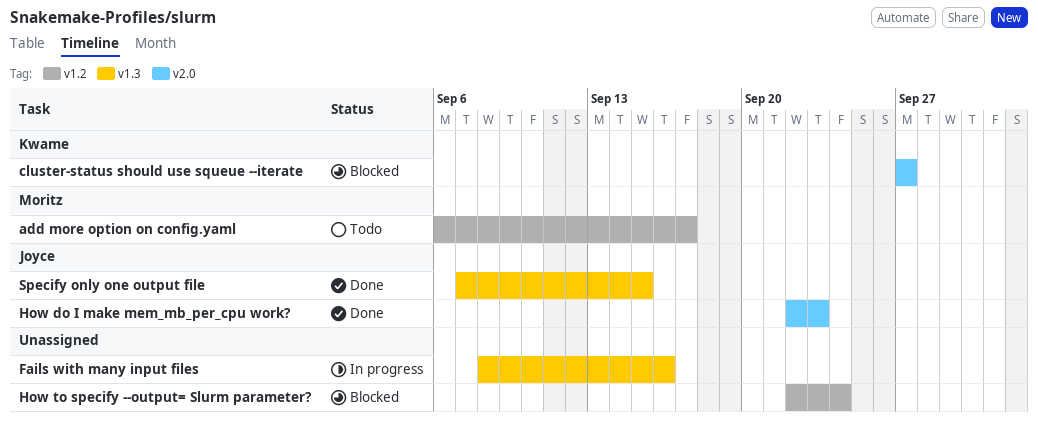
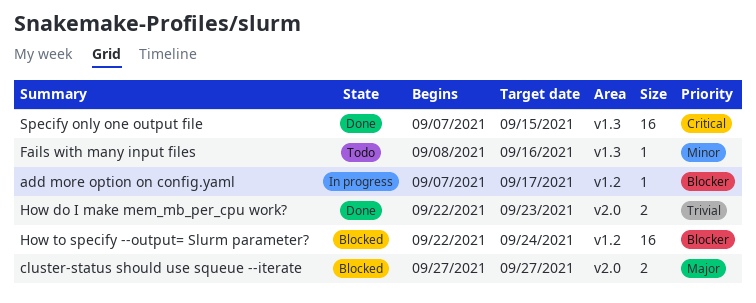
add more option on config.yaml, status: Todo -> In progress
add more option on config.yaml, start: Sep 6 -> Sep 7
Fails with many input files, status: In progress -> Todo

